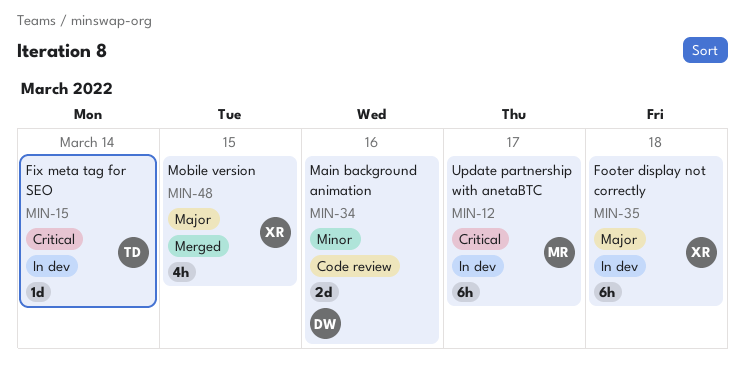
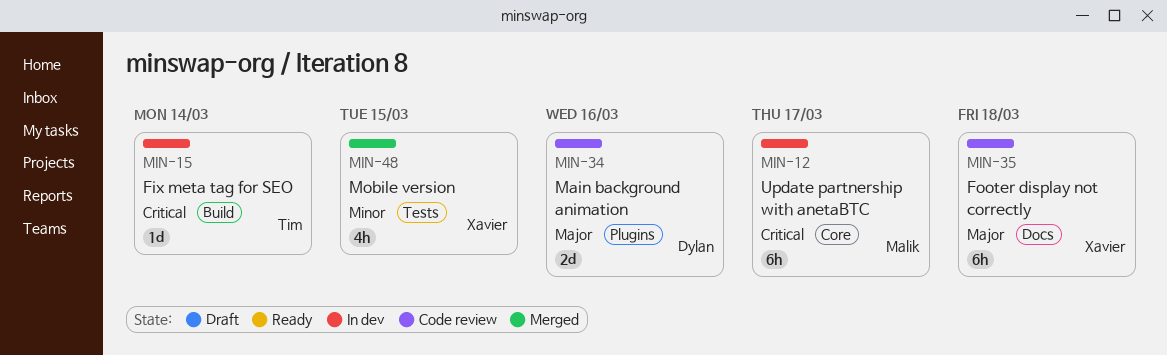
MIN-34, priority: Minor -> Major
MIN-35, status: In dev -> Code review
MIN-48, priority: Major -> Minor

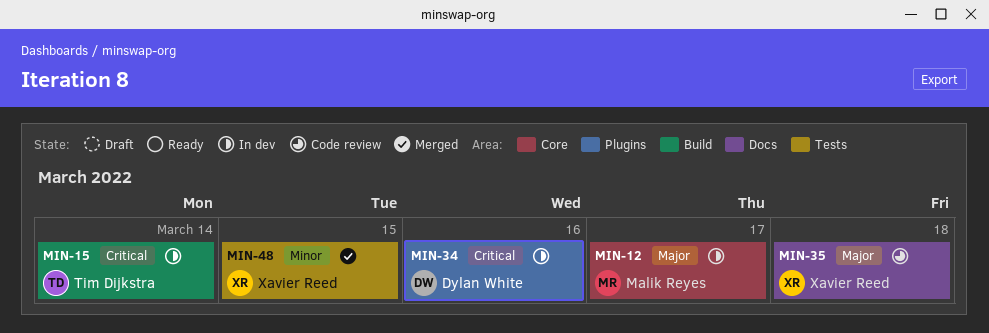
MIN-12, priority: Critical -> Major
MIN-34, status: Code review -> In dev
MIN-34, priority: Major -> Critical

